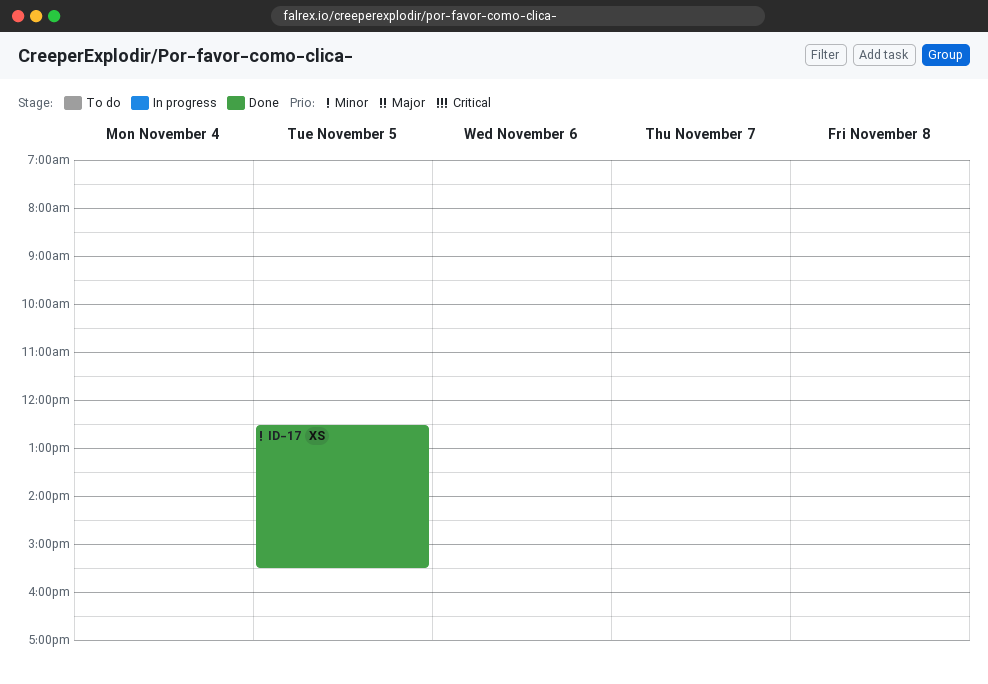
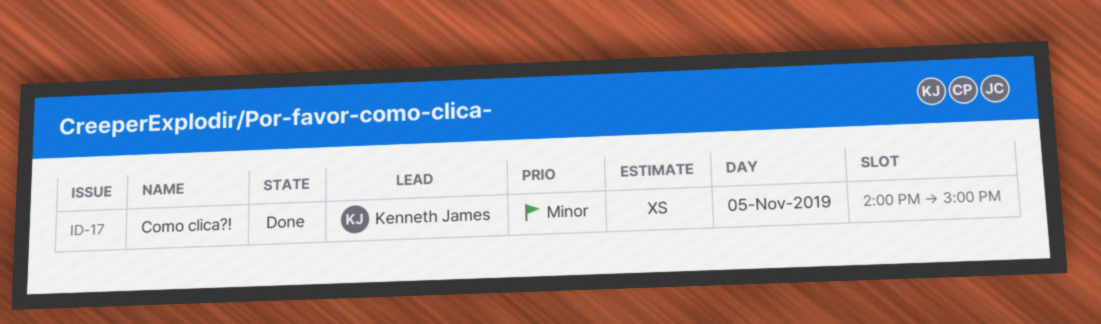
ID-17, begins: 12:30 -> 14:00
ID-17, ends: 15:30 -> 15:00

